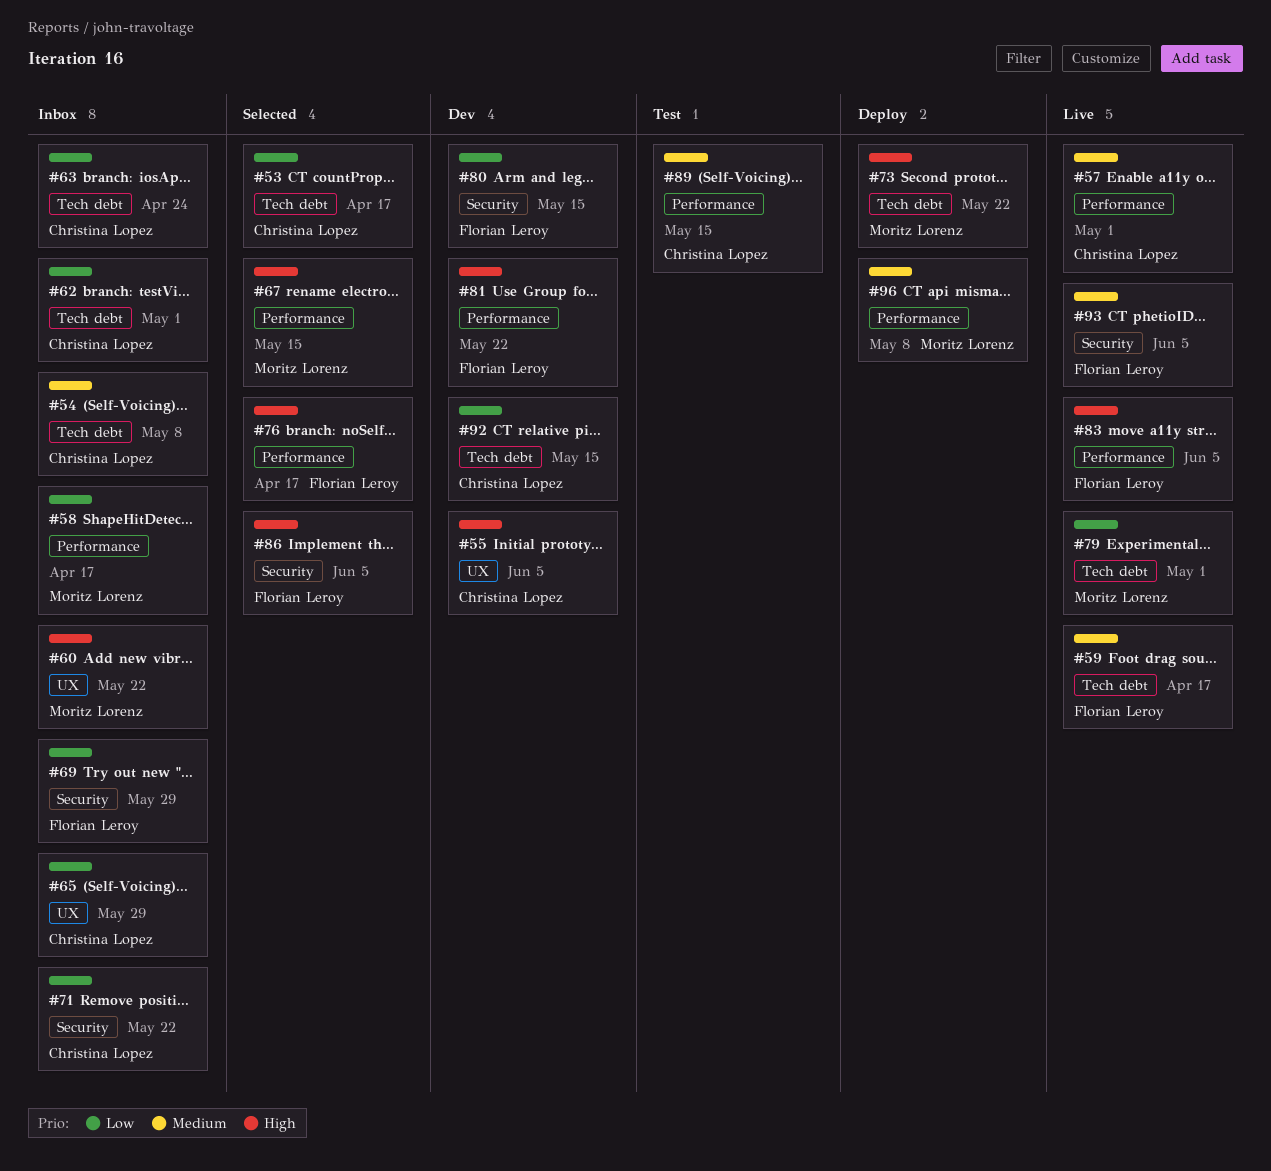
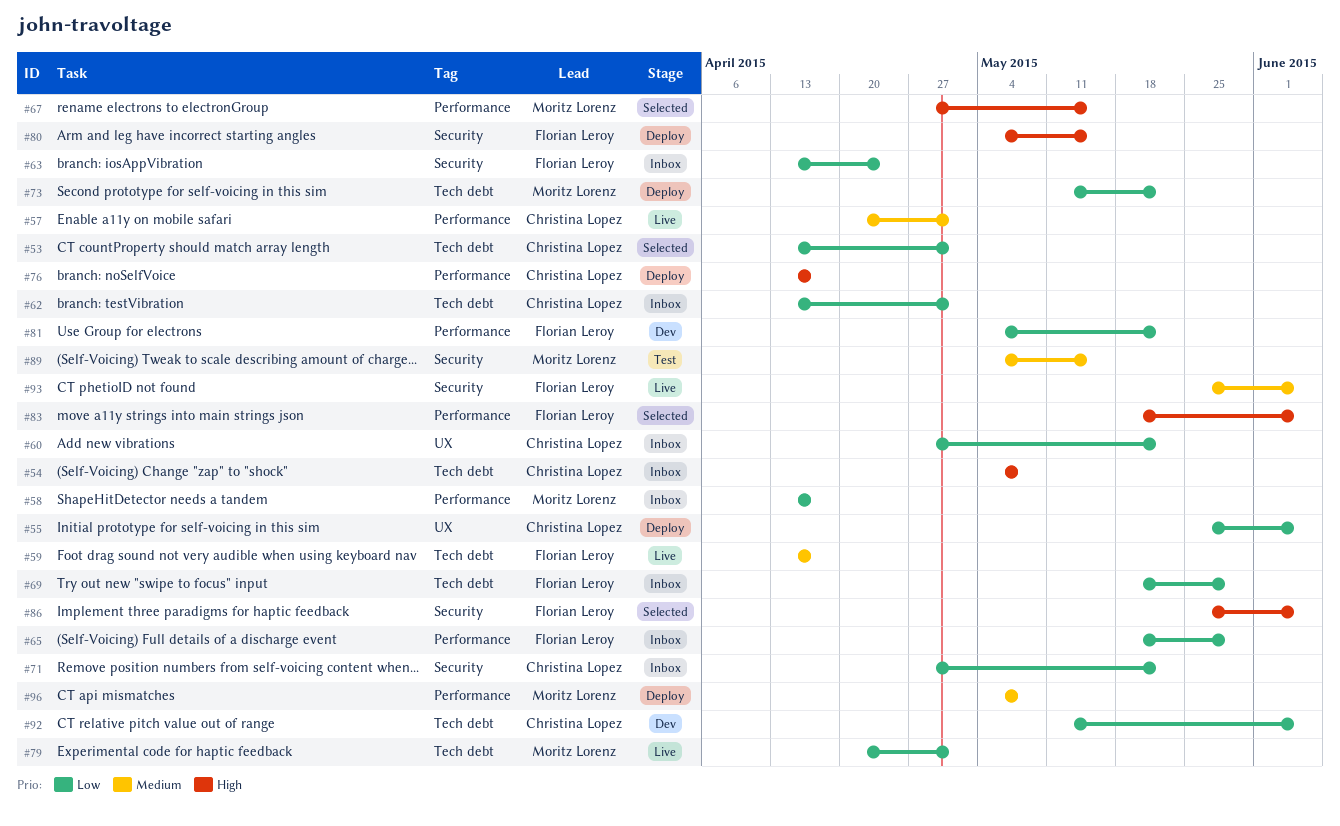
#53, due: Apr 17 -> May 1
#54, priority: Medium -> High
#55, status: Dev -> Deploy
#55, priority: High -> Low
#60, owner: Moritz Lorenz -> Christina Lopez
#60, priority: High -> Low
#63, owner: Christina Lopez -> Florian Leroy
#63, label: Tech debt -> Security
#65, owner: Christina Lopez -> Florian Leroy
#65, label: UX -> Performance
#69, label: Security -> Tech debt
#73, priority: High -> Low
#76, status: Selected -> Deploy
#76, owner: Florian Leroy -> Christina Lopez
#80, status: Dev -> Deploy
#80, priority: Low -> High
#81, priority: High -> Low
#83, status: Live -> Selected
#89, owner: Christina Lopez -> Moritz Lorenz
#89, label: Performance -> Security
#92, due: May 15 -> Jun 5

